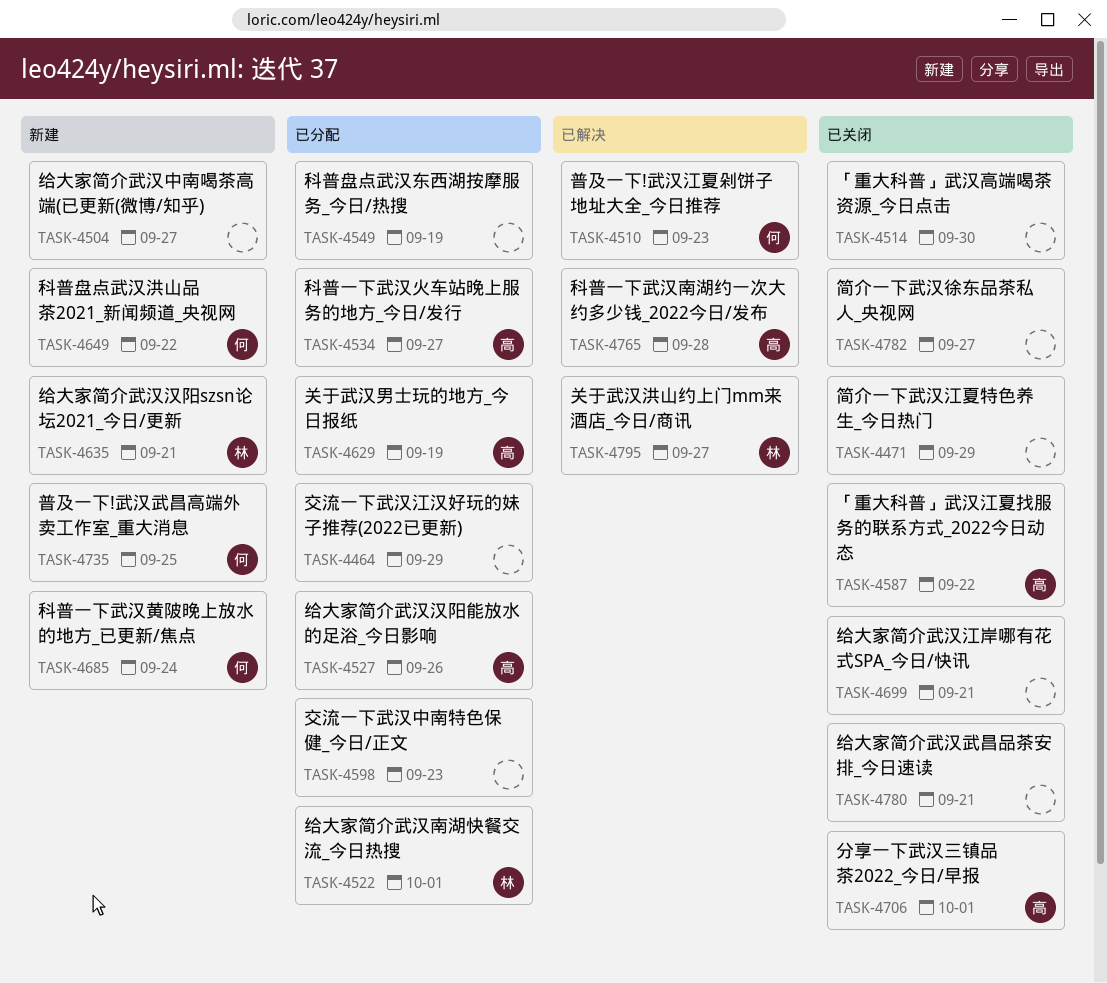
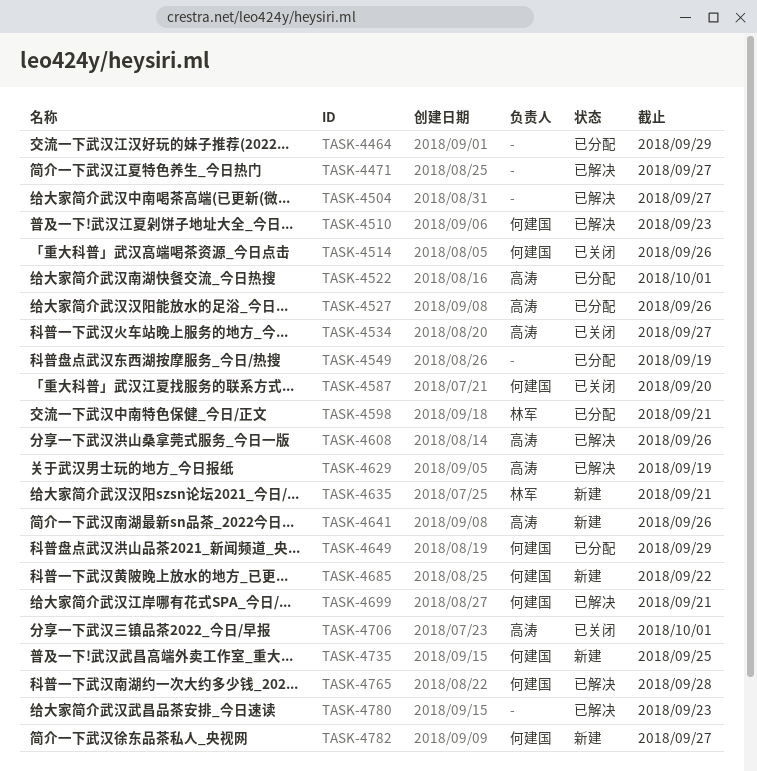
TASK-4471, status: 已关闭 -> 已解决
TASK-4471, due: Sep 29 -> Sep 27
TASK-4504, status: 新建 -> 已解决
TASK-4514, owner: none -> 何建国
TASK-4514, due: Sep 30 -> Sep 26
TASK-4522, owner: 林军 -> 高涛
TASK-4534, status: 已分配 -> 已关闭
TASK-4587, owner: 高涛 -> 何建国
TASK-4587, due: Sep 22 -> Sep 20
TASK-4598, owner: none -> 林军
TASK-4598, due: Sep 23 -> Sep 21
TASK-4608: none -> present
TASK-4629, status: 已分配 -> 已解决
TASK-4641: none -> present
TASK-4649, status: 新建 -> 已分配
TASK-4649, due: Sep 22 -> Sep 29
TASK-4685, due: Sep 24 -> Sep 22
TASK-4699, status: 已关闭 -> 已解决
TASK-4699, owner: none -> 何建国
TASK-4765, owner: 高涛 -> 何建国
TASK-4780, status: 已关闭 -> 已解决
TASK-4780, due: Sep 21 -> Sep 23
TASK-4782, status: 已关闭 -> 新建
TASK-4782, owner: none -> 何建国
TASK-4795: present -> none

